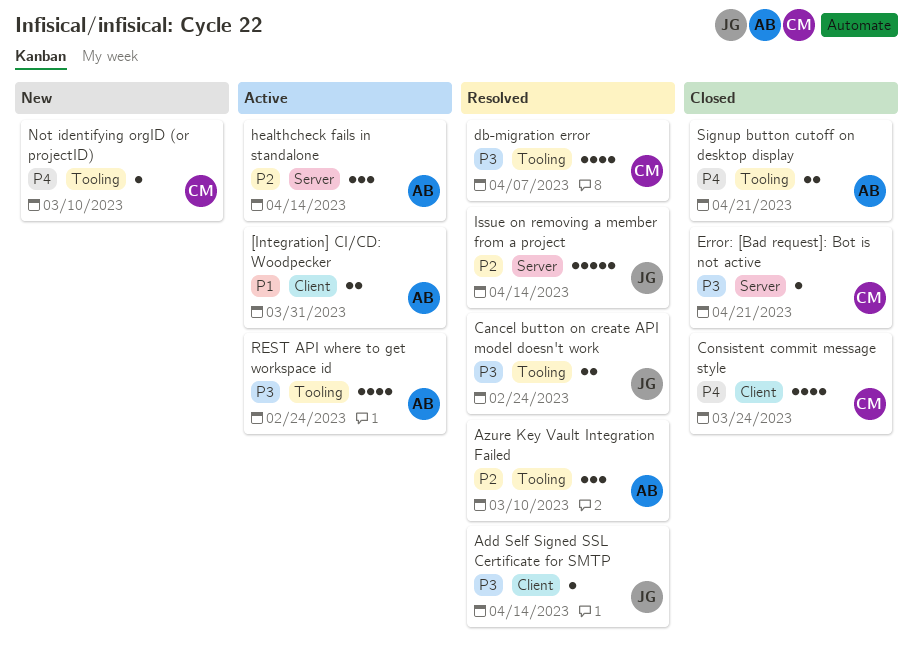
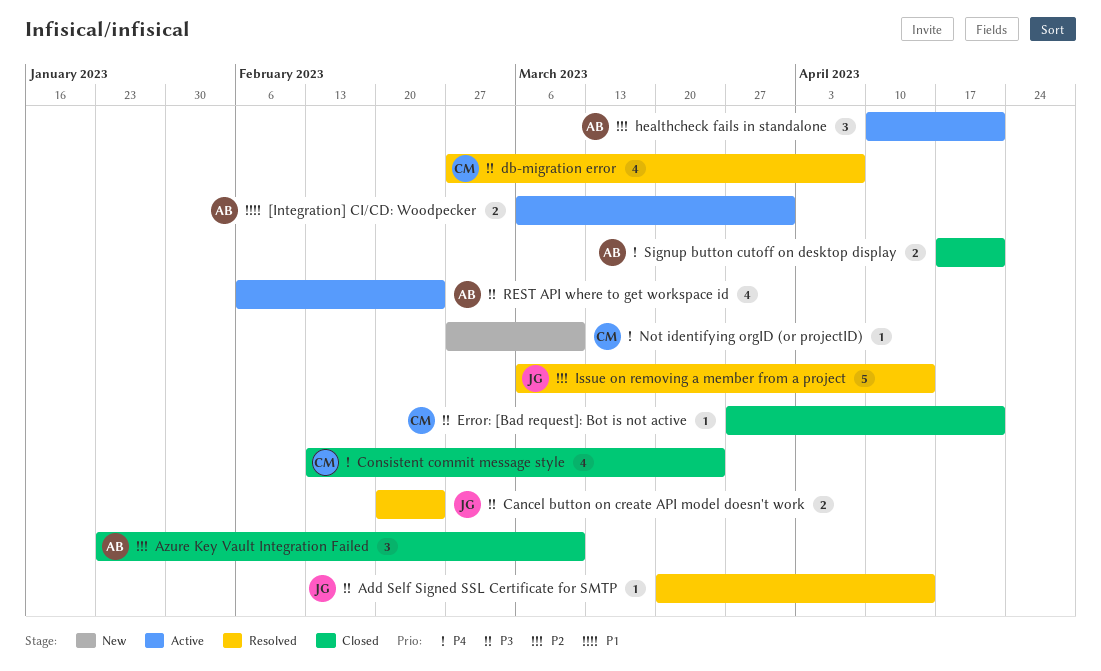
Azure Key Vault Integration Failed, status: Resolved -> Closed
healthcheck fails in standalone, due: Apr 14 -> Apr 21

